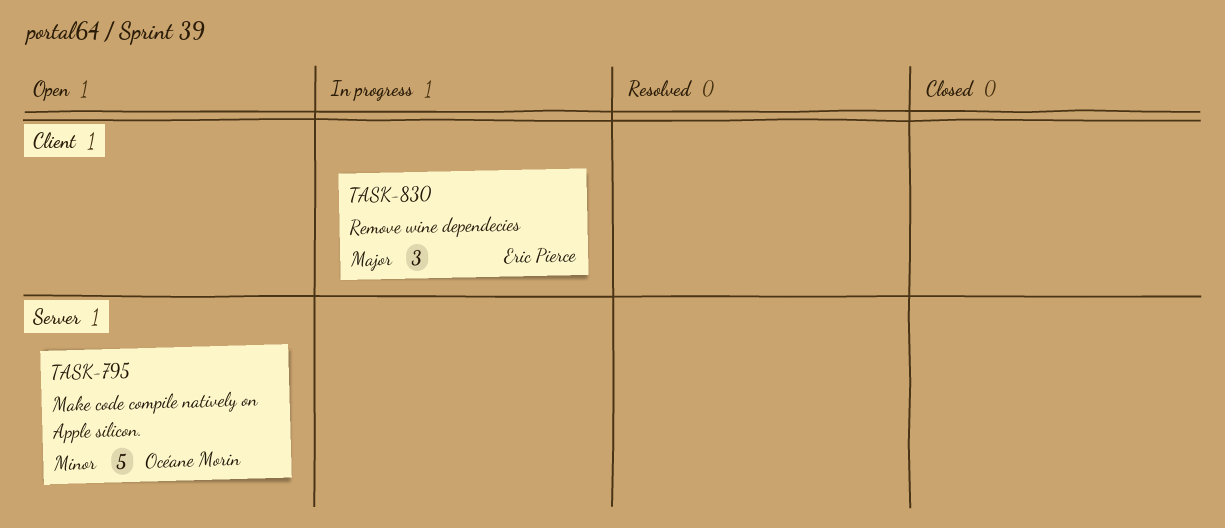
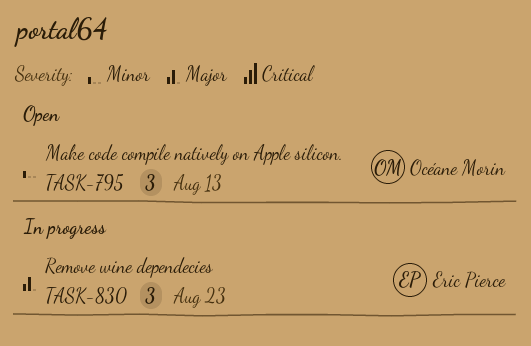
TASK-795, estimate: 5 -> 3

